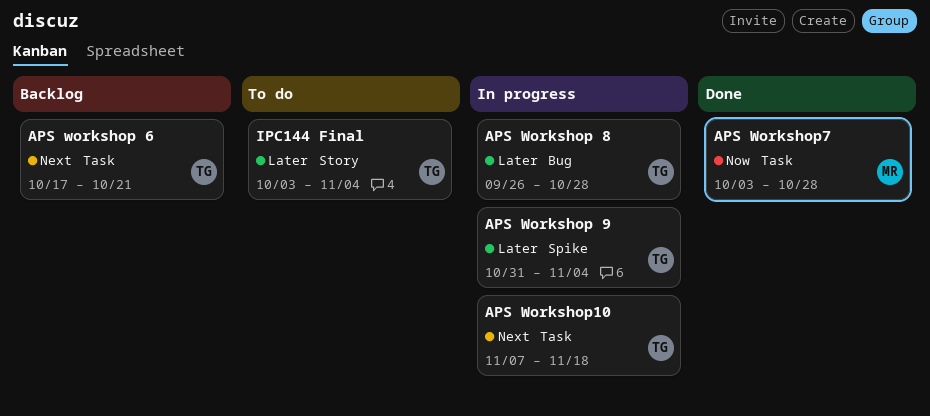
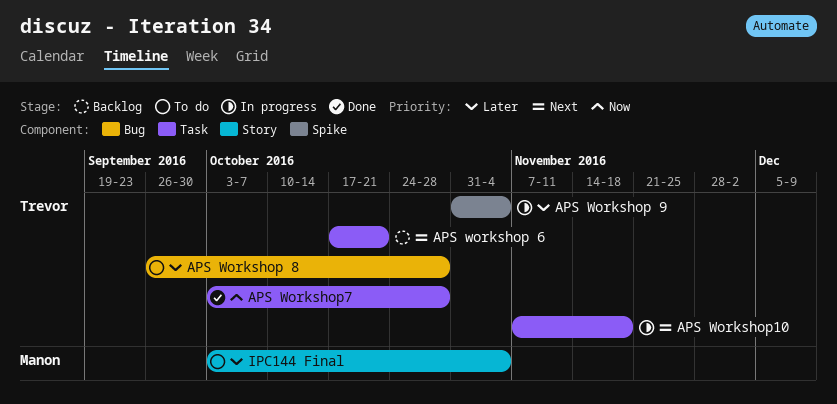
APS Workshop 8, status: In progress -> To do
APS Workshop7, owner: Manon -> Trevor
IPC144 Final, owner: Trevor -> Manon

